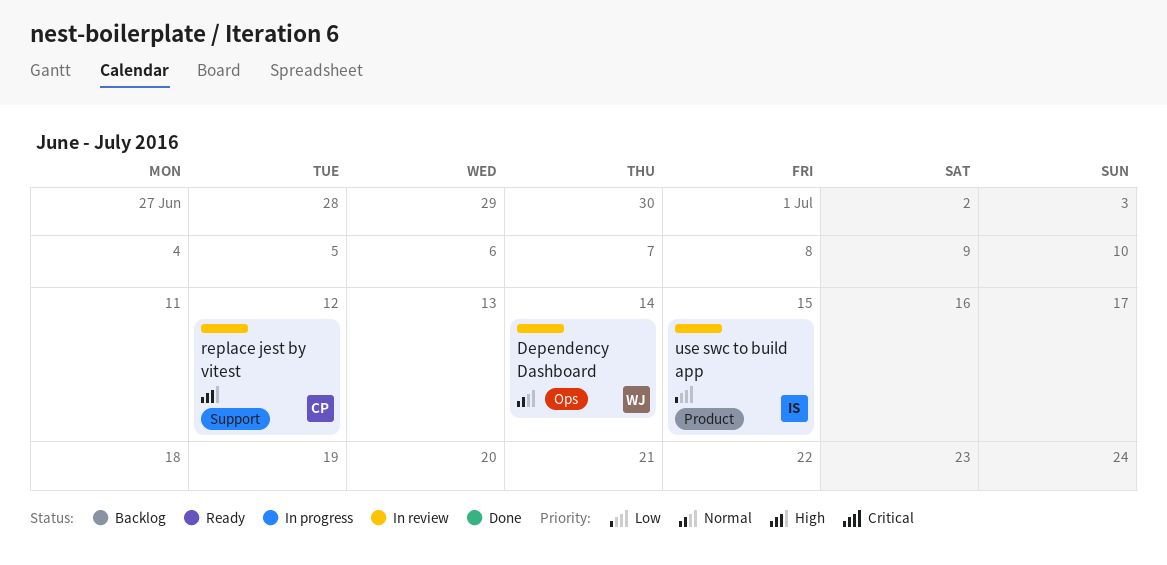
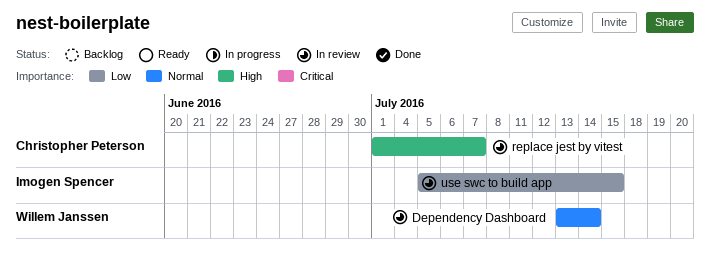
replace jest by vitest, due: Jul 12 -> Jul 7

